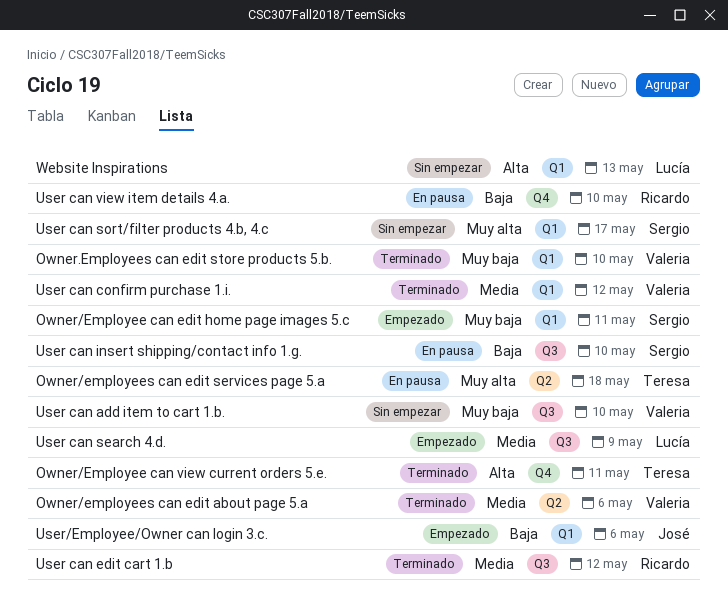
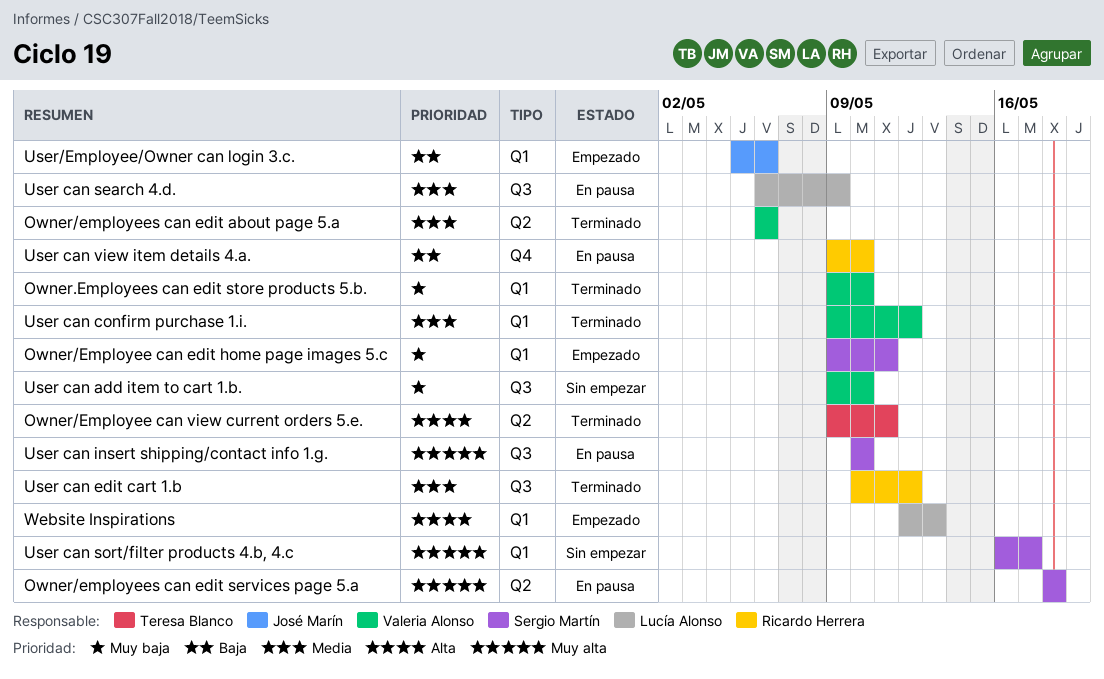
Owner/Employee can view current orders 5.e., label: Q4 -> Q2
Owner/employees can edit services page 5.a, owner: Teresa Blanco -> Sergio Martín
User can insert shipping/contact info 1.g., priority: Baja -> Muy alta
User can search 4.d., status: Empezado -> En pausa
Website Inspirations, status: Sin empezar -> Empezado

